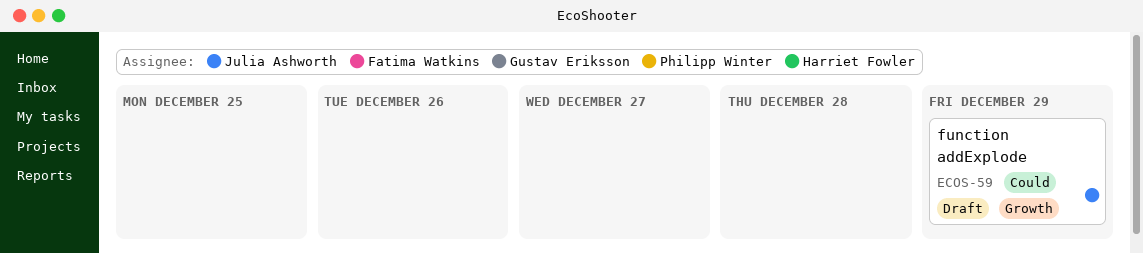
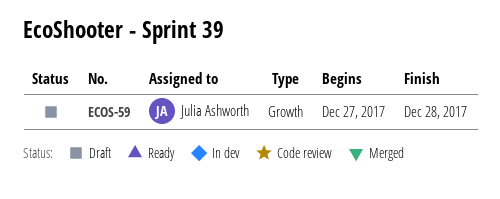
ECOS-59, due: Dec 29 -> Dec 28

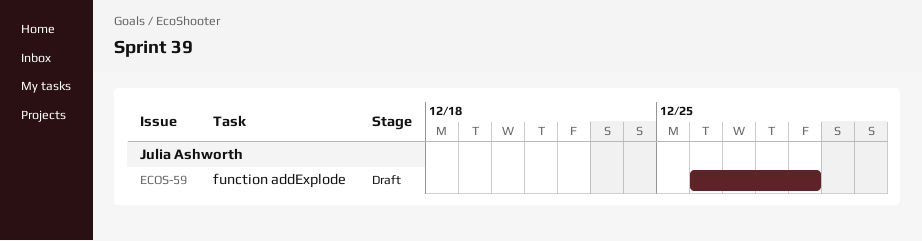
ECOS-59, start: Dec 27 -> Dec 26
ECOS-59, due: Dec 28 -> Dec 29

